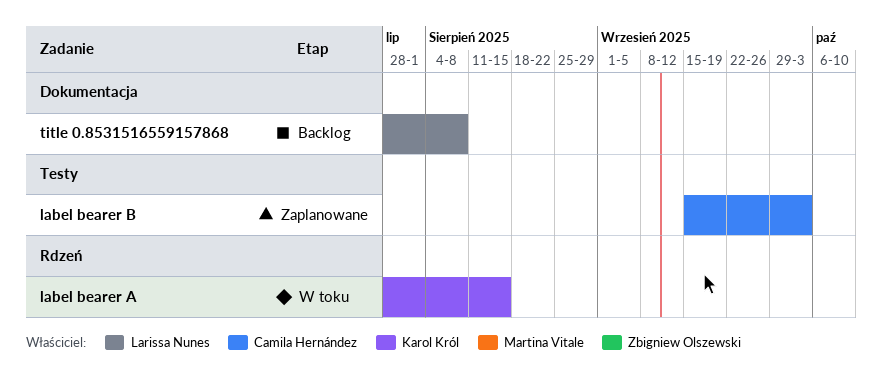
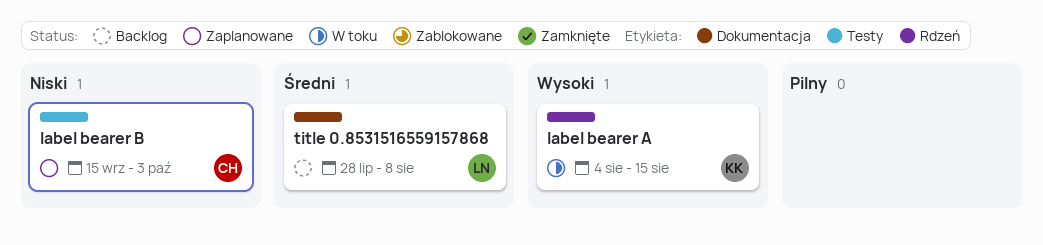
label bearer A, start: Jul 28 -> Aug 4

